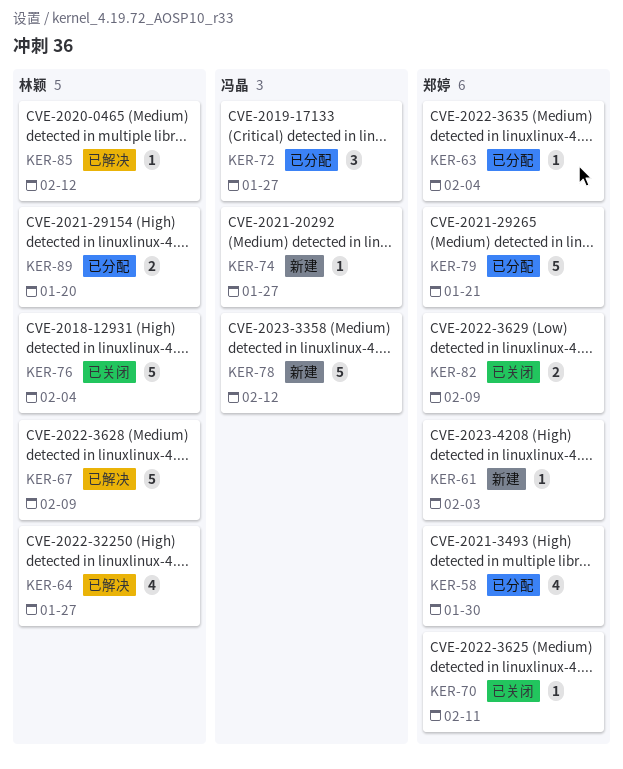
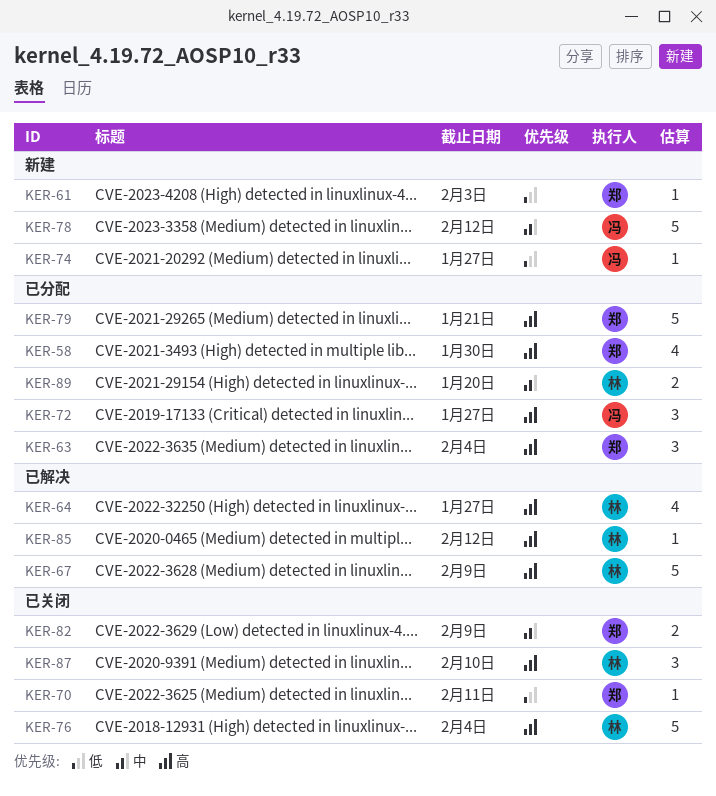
KER-63, estimate: 1 -> 3
KER-87: none -> present

